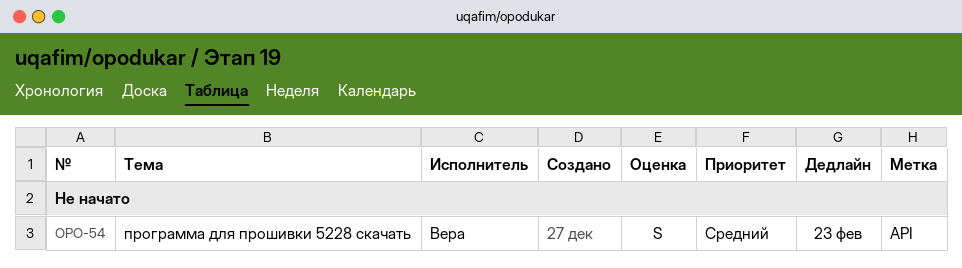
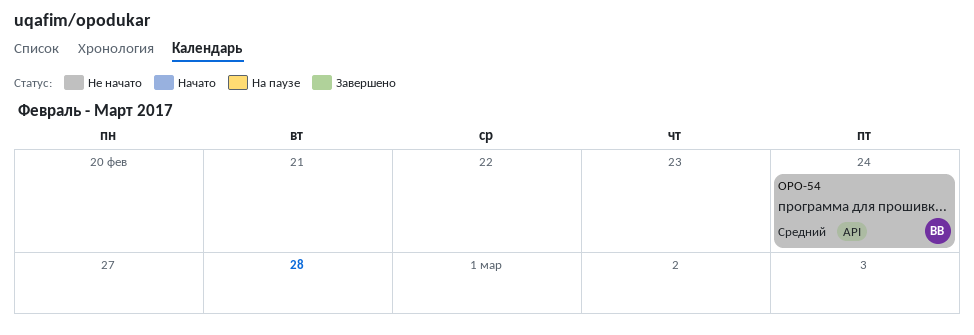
OPO-54, due: Feb 23 -> Feb 24

